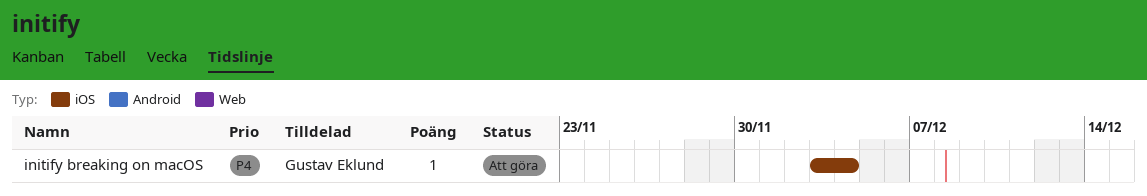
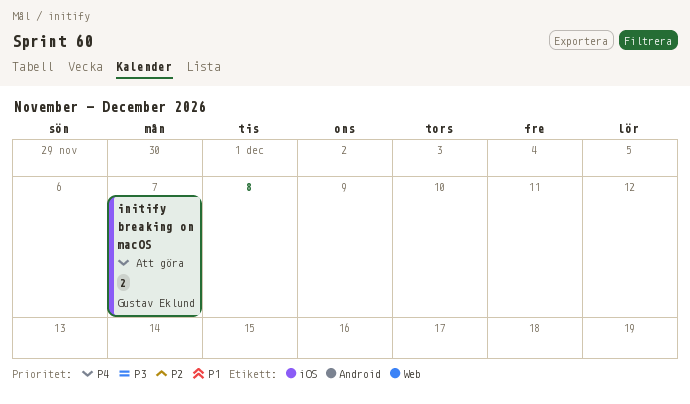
initify breaking on macOS, estimate: 1 -> 2
initify breaking on macOS, due: Dec 4 -> Dec 7

